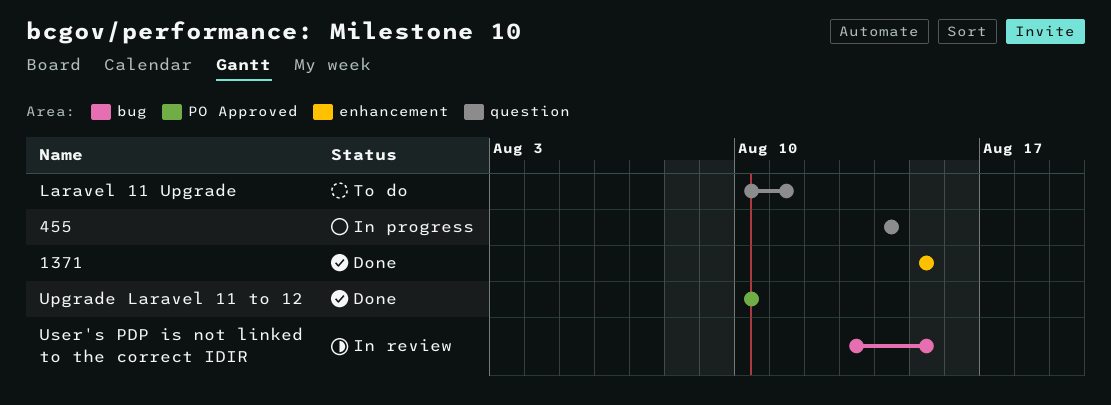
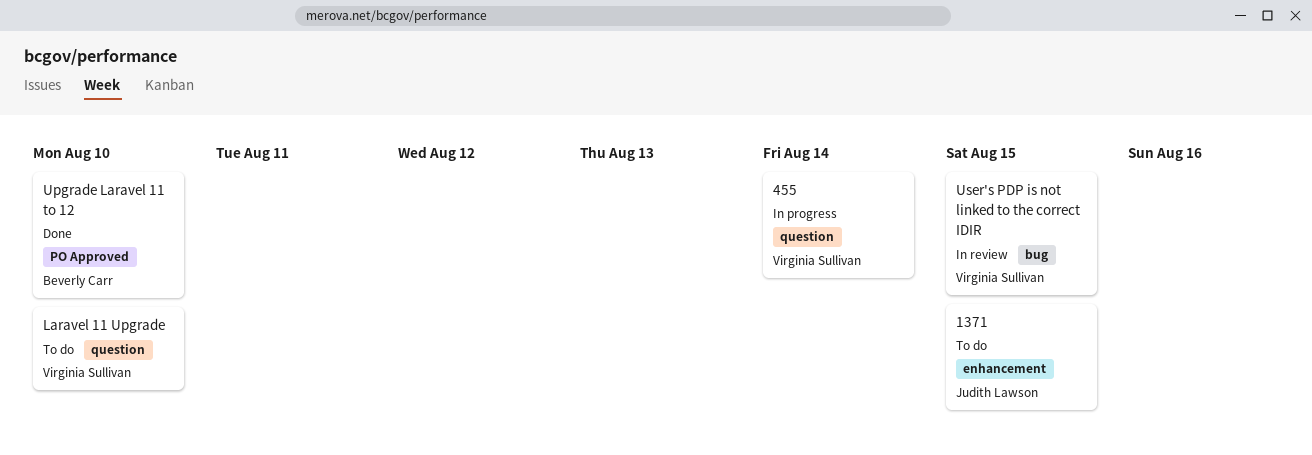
1371, status: Done -> To do
Laravel 11 Upgrade, due: Aug 11 -> Aug 10

